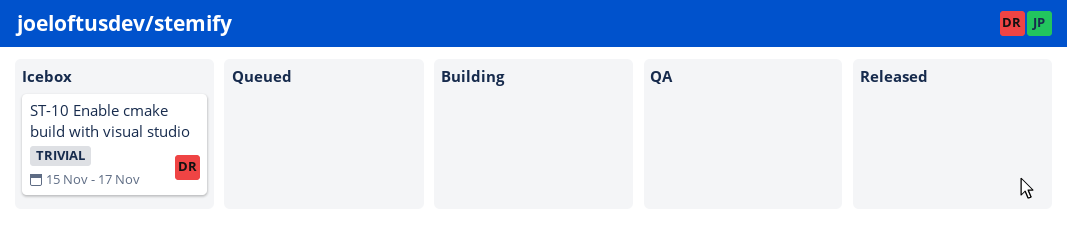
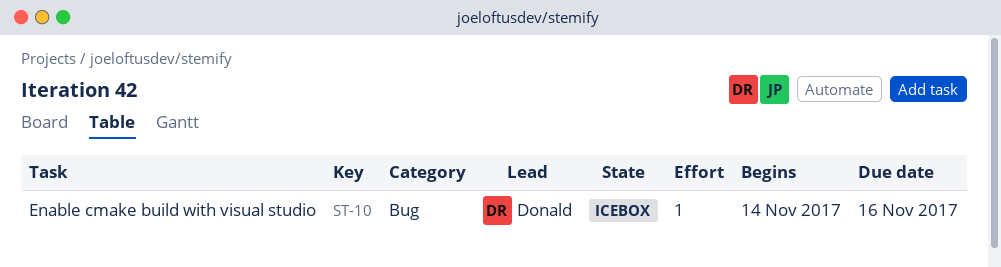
ST-10, start: Nov 15 -> Nov 14
ST-10, due: Nov 17 -> Nov 16

